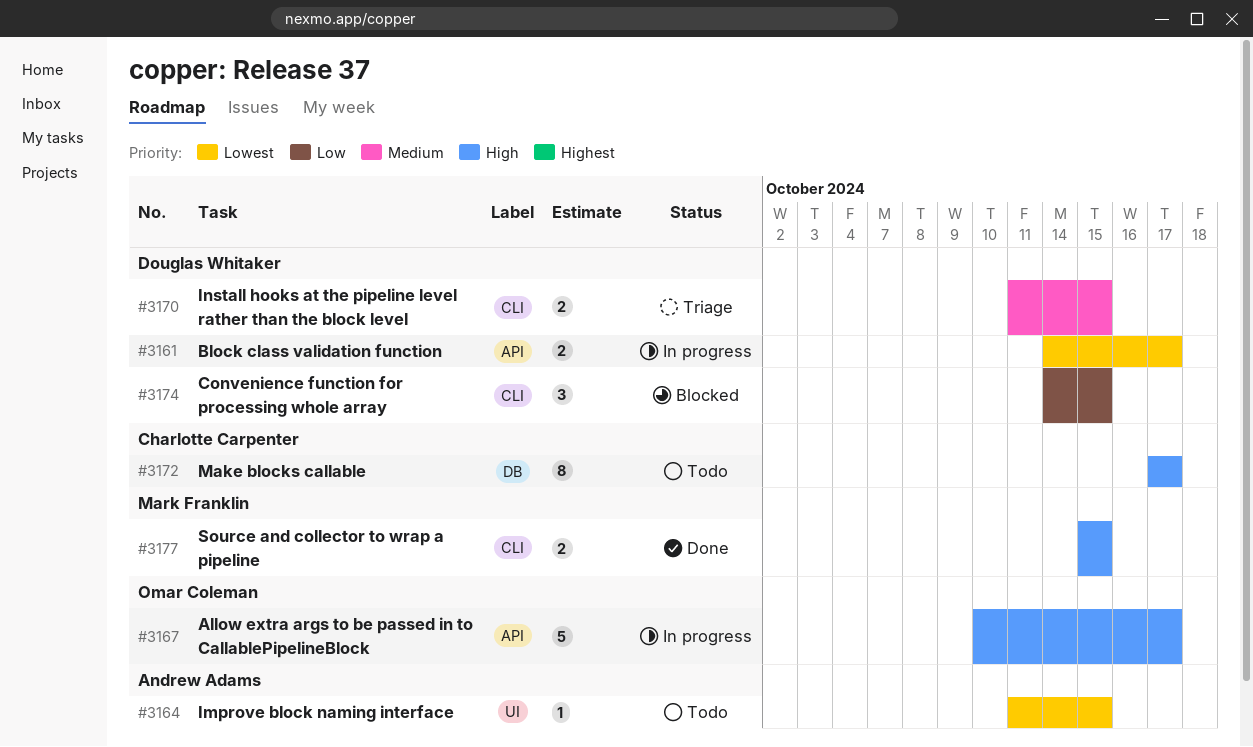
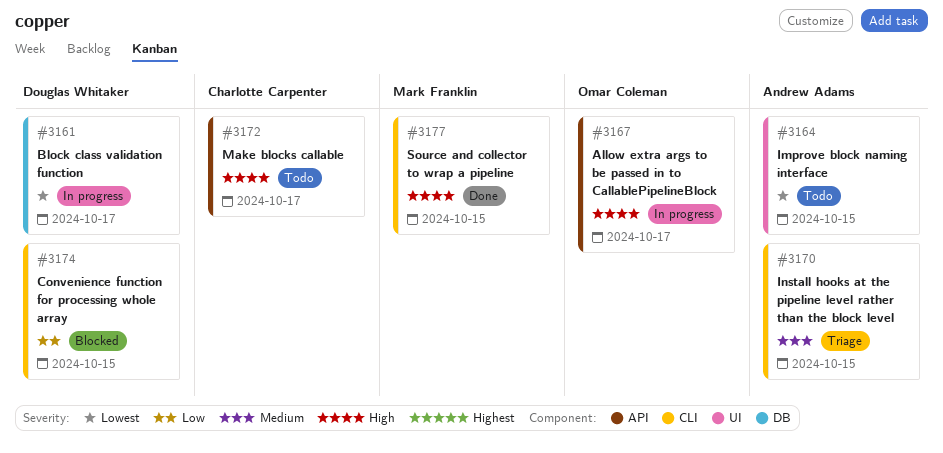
#3161, label: API -> DB
#3170, owner: Douglas Whitaker -> Andrew Adams
#3172, label: DB -> API

